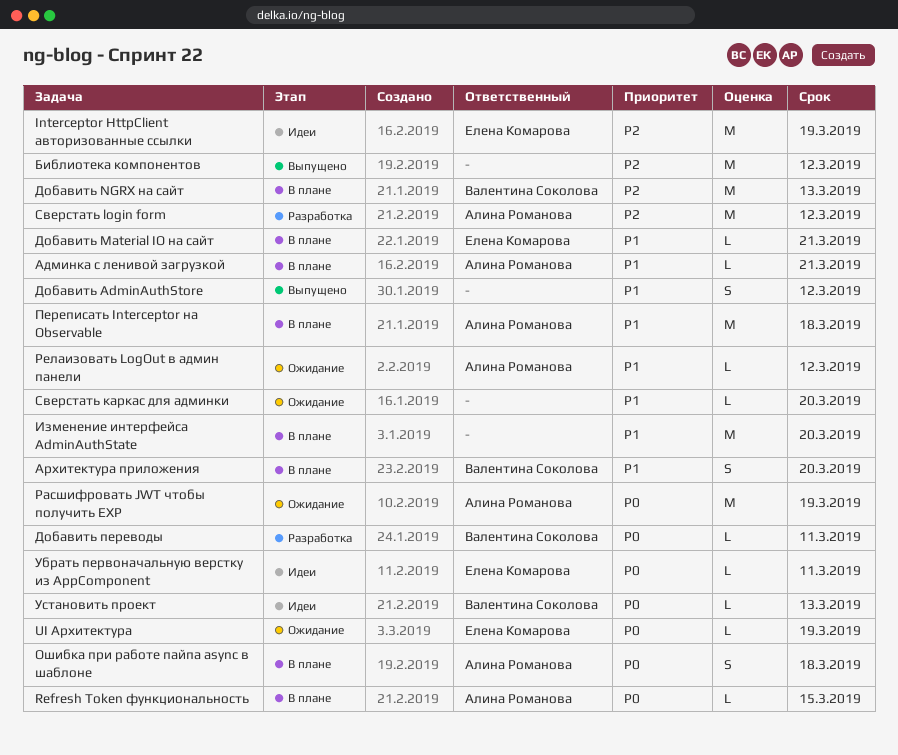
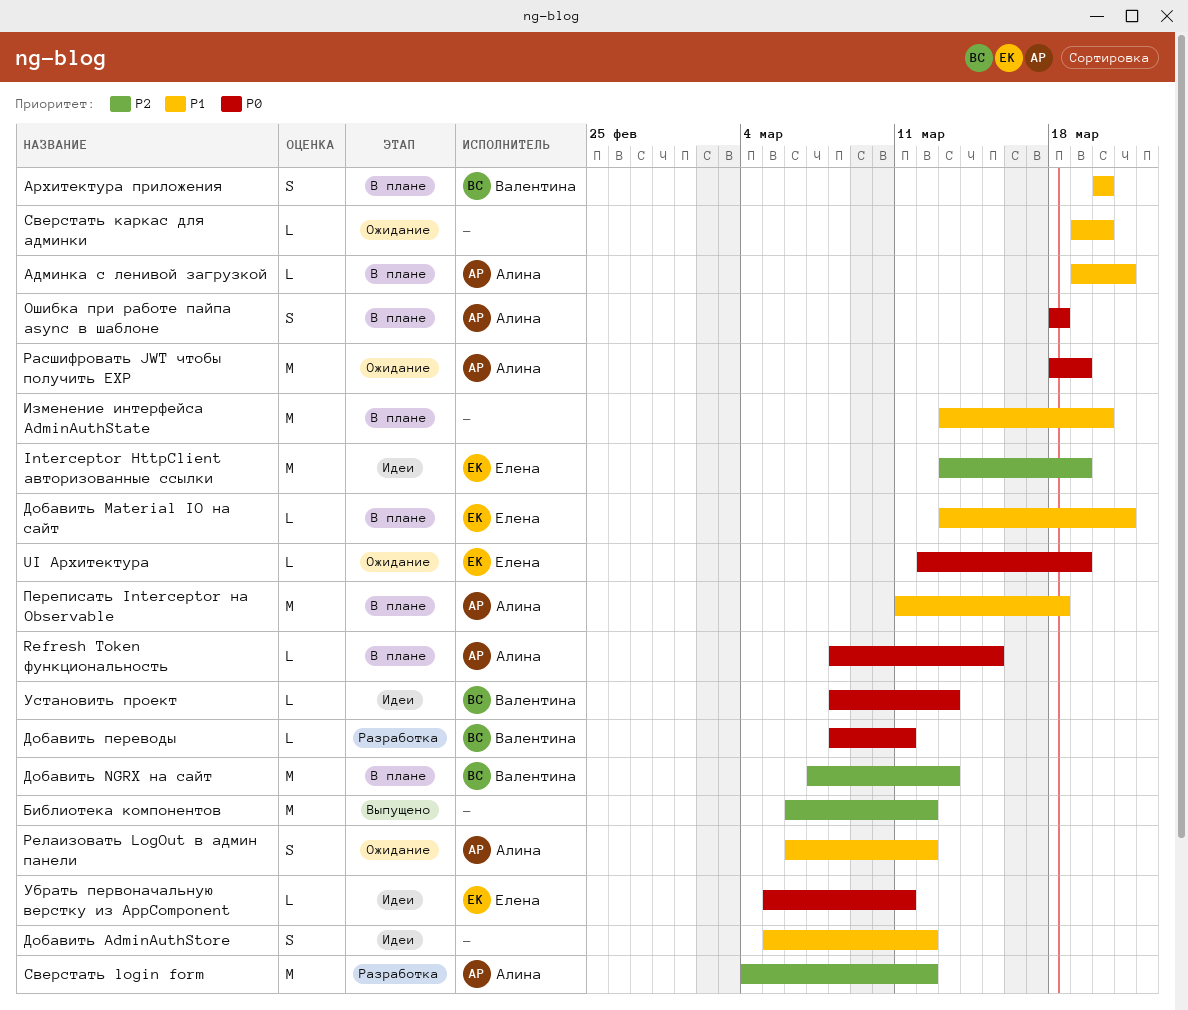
Добавить AdminAuthStore, status: Выпущено -> Идеи
Релаизовать LogOut в админ панели, estimate: L -> S

